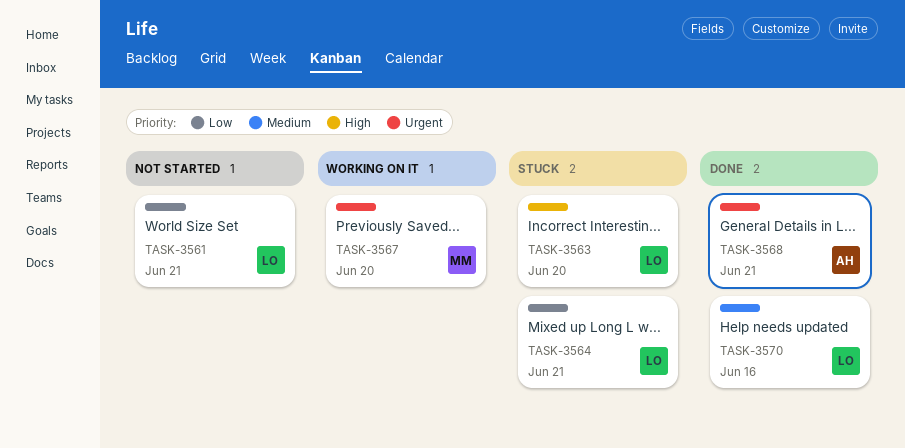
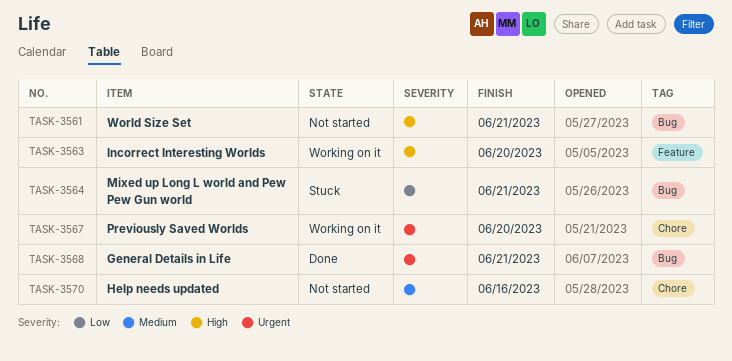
TASK-3561, priority: Low -> High
TASK-3563, status: Stuck -> Working on it
TASK-3570, status: Done -> Not started

